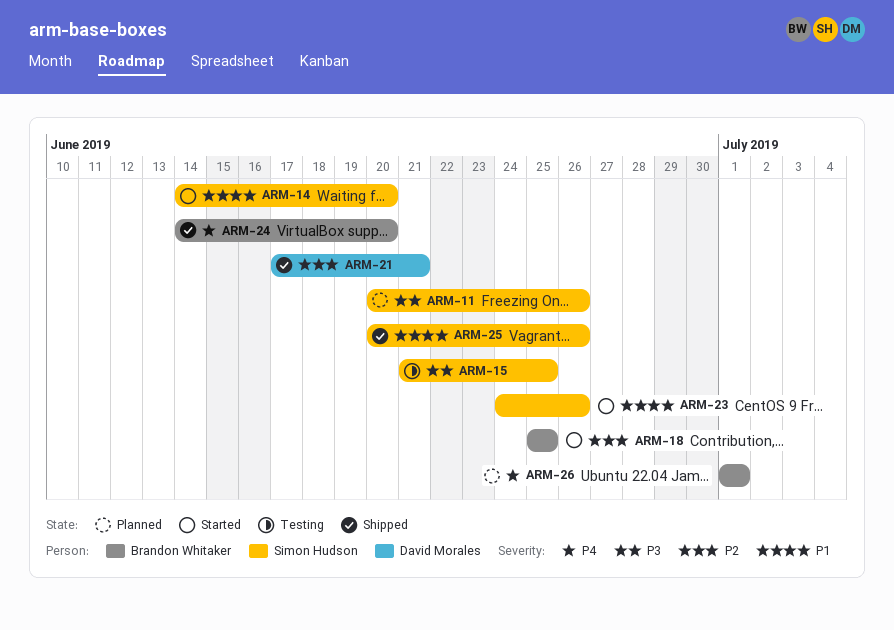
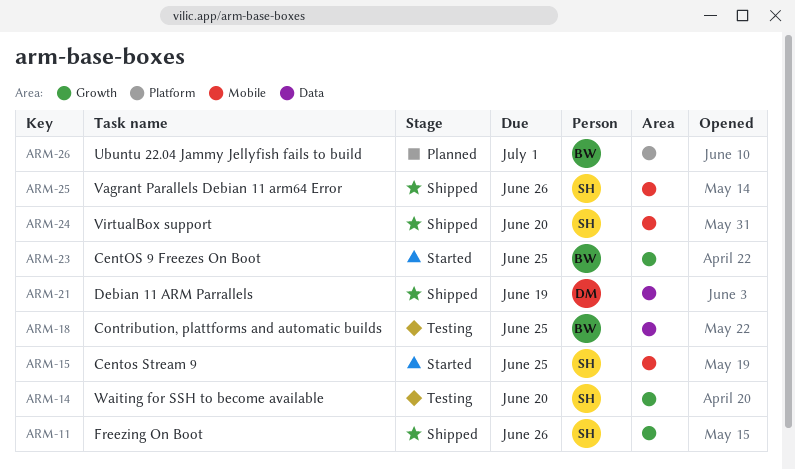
ARM-11, status: Planned -> Shipped
ARM-14, status: Started -> Testing
ARM-15, status: Testing -> Started
ARM-18, status: Started -> Testing
ARM-21, due: Jun 21 -> Jun 19
ARM-23, owner: Simon Hudson -> Brandon Whitaker
ARM-23, due: Jun 26 -> Jun 25
ARM-24, owner: Brandon Whitaker -> Simon Hudson

